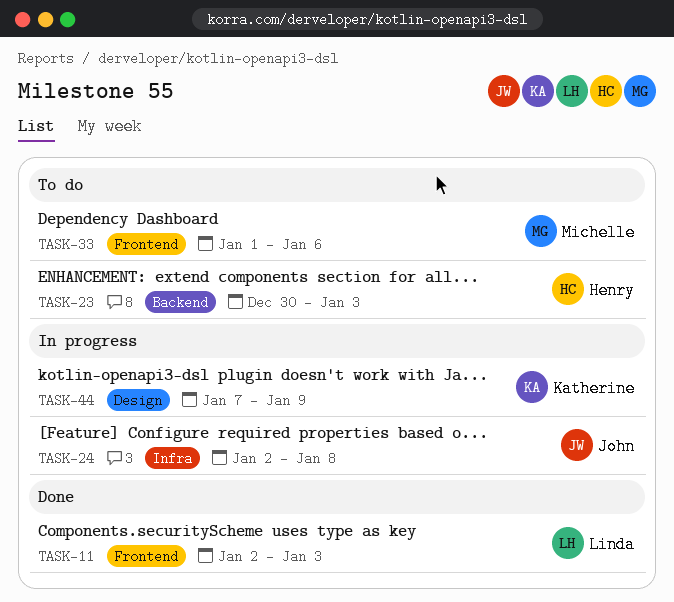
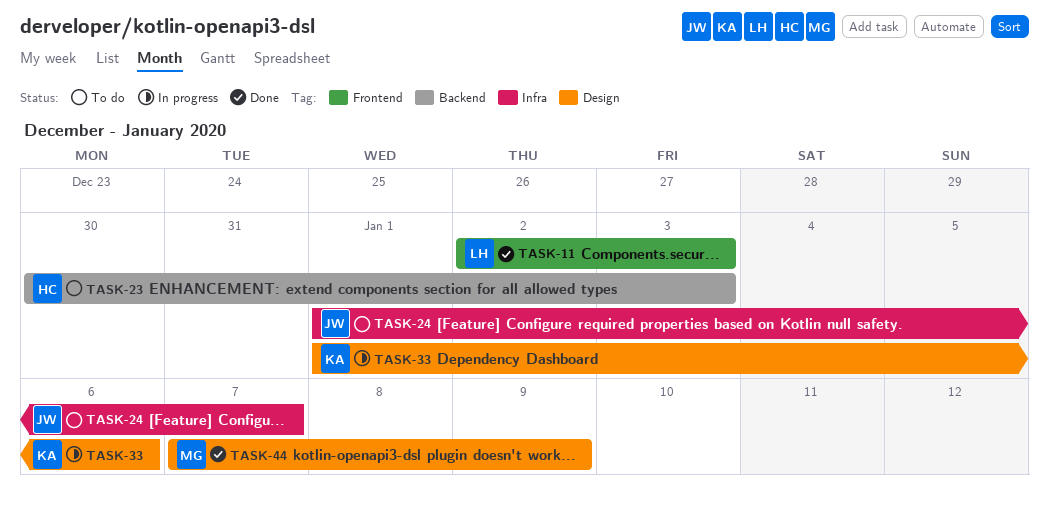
TASK-24, status: In progress -> To do
TASK-24, start: Jan 2 -> Jan 1
TASK-24, due: Jan 8 -> Jan 7
TASK-33, status: To do -> In progress
TASK-33, owner: Michelle -> Katherine
TASK-33, label: Frontend -> Design
TASK-44, status: In progress -> Done
TASK-44, owner: Katherine -> Michelle

